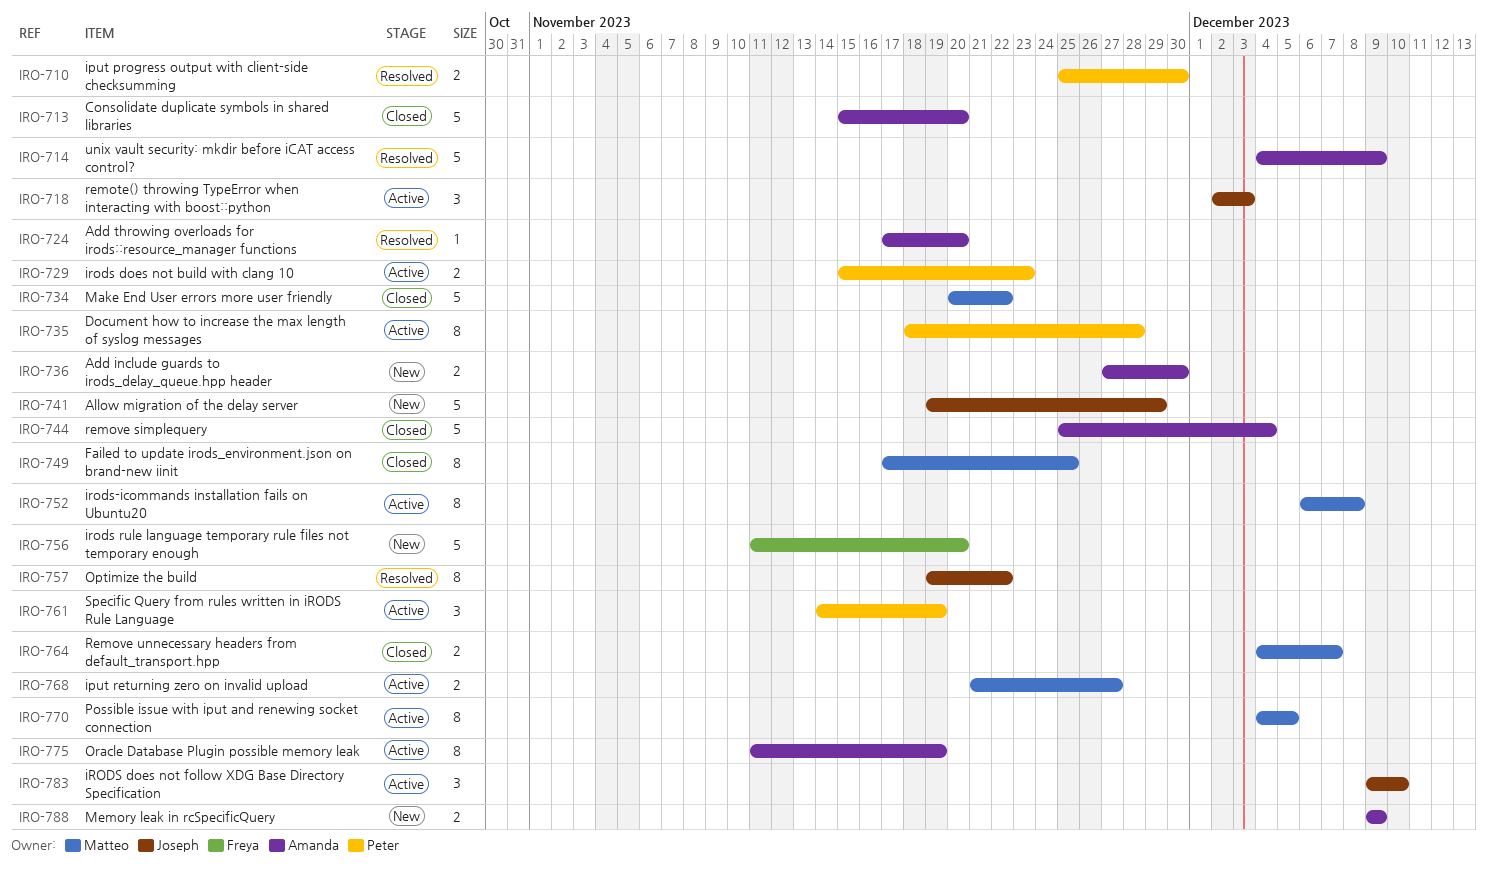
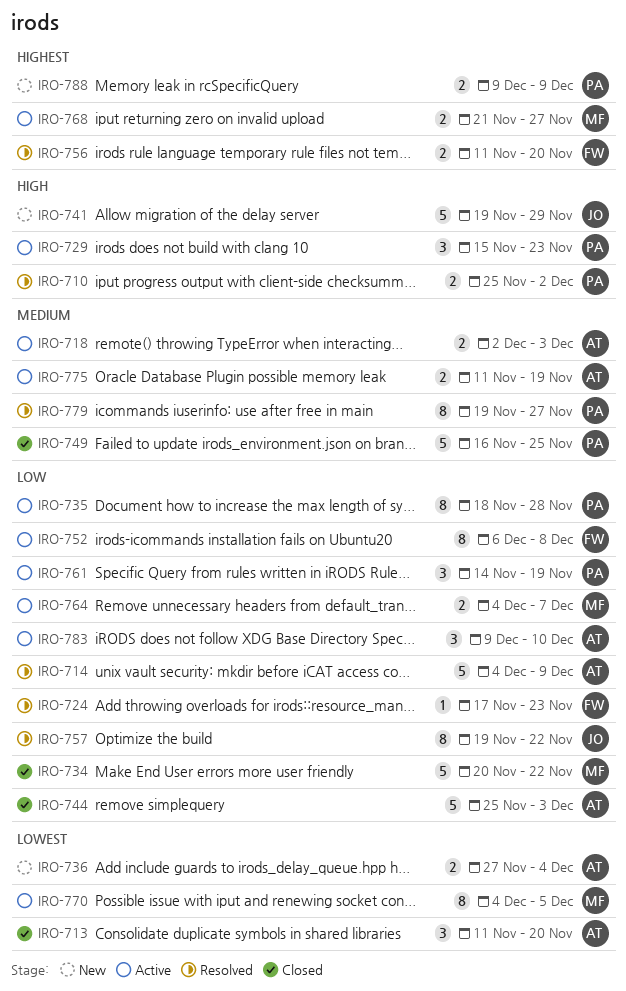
IRO-710, due: Nov 30 -> Dec 2
IRO-713, estimate: 5 -> 3
IRO-713, start: Nov 15 -> Nov 11
IRO-718, owner: Joseph -> Amanda
IRO-718, estimate: 3 -> 2
IRO-724, owner: Amanda -> Freya
IRO-724, due: Nov 20 -> Nov 23
IRO-729, estimate: 2 -> 3
IRO-736, due: Nov 30 -> Dec 4
IRO-744, due: Dec 4 -> Dec 3
IRO-749, owner: Matteo -> Peter
IRO-749, estimate: 8 -> 5
IRO-749, start: Nov 17 -> Nov 16
IRO-752, owner: Matteo -> Freya
IRO-756, status: New -> Resolved
IRO-756, estimate: 5 -> 2
IRO-764, status: Closed -> Active
IRO-775, estimate: 8 -> 2
IRO-779: none -> present
IRO-783, owner: Joseph -> Amanda
IRO-788, owner: Amanda -> Peter

